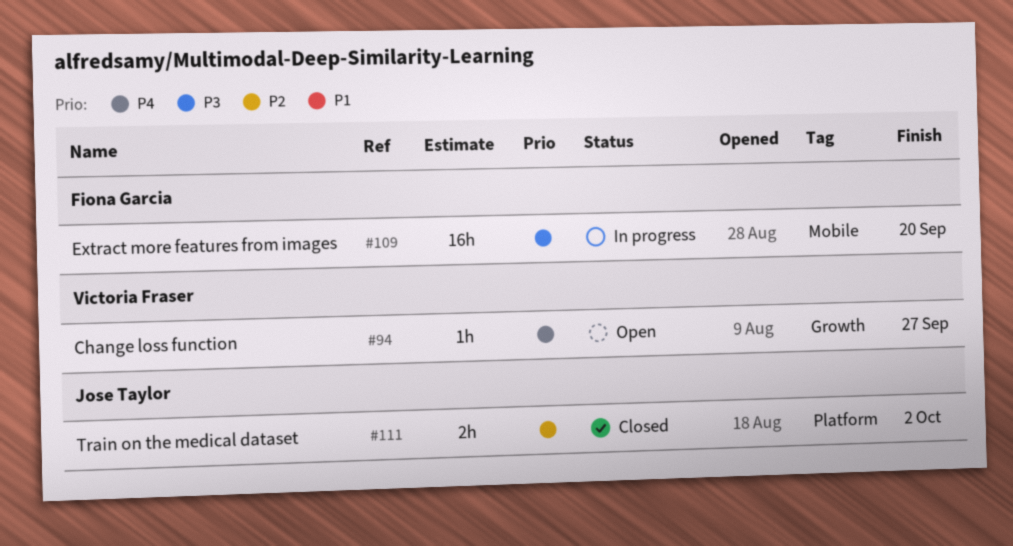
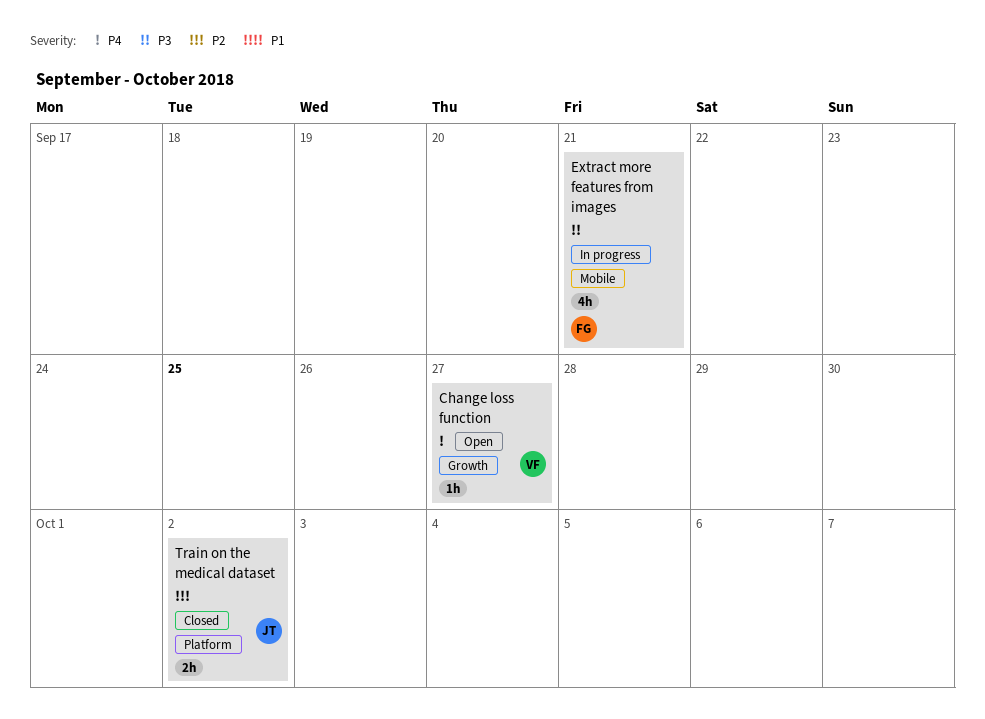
Extract more features from images, estimate: 16h -> 4h
Extract more features from images, due: Sep 20 -> Sep 21

